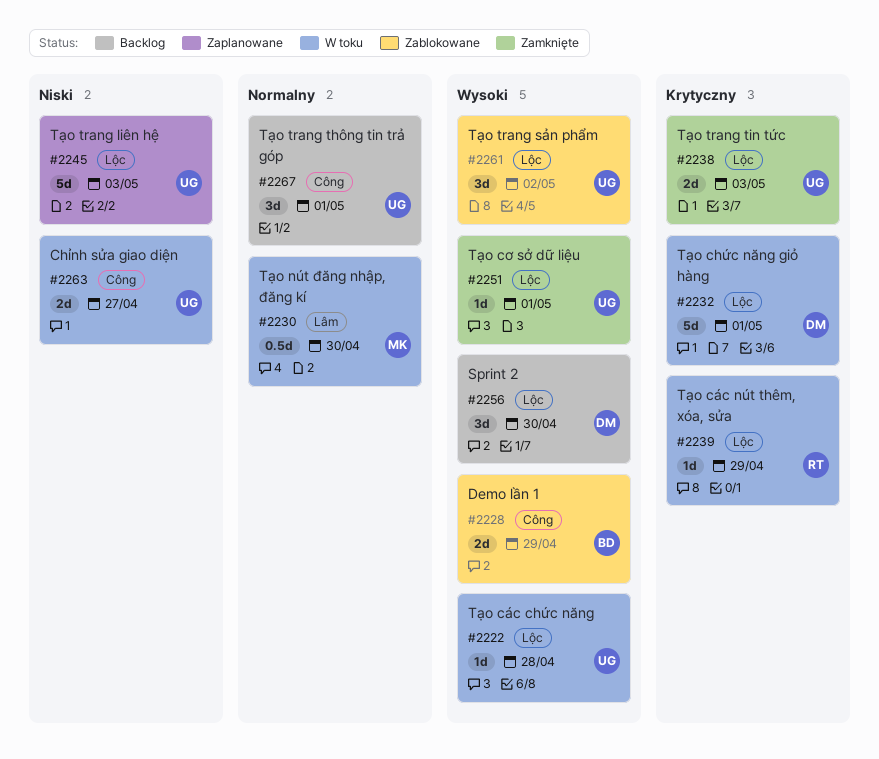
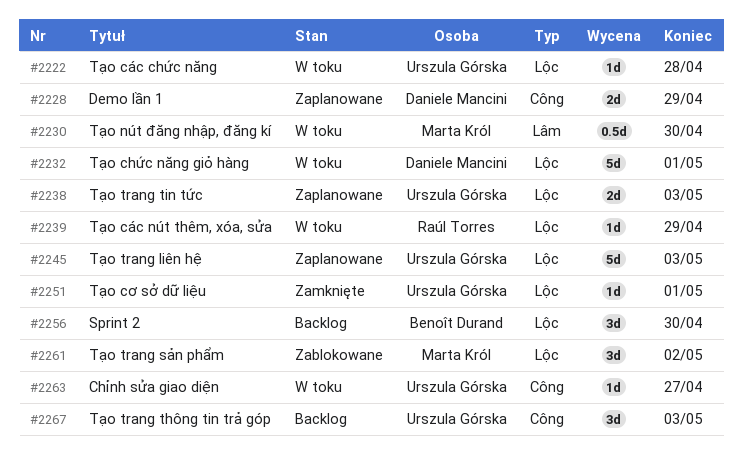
#2228, status: Zablokowane -> Zaplanowane
#2228, owner: Benoît Durand -> Daniele Mancini
#2238, status: Zamknięte -> Zaplanowane
#2256, owner: Daniele Mancini -> Benoît Durand
#2261, owner: Urszula Górska -> Marta Król
#2263, estimate: 2d -> 1d
#2267, due: May 1 -> May 3

